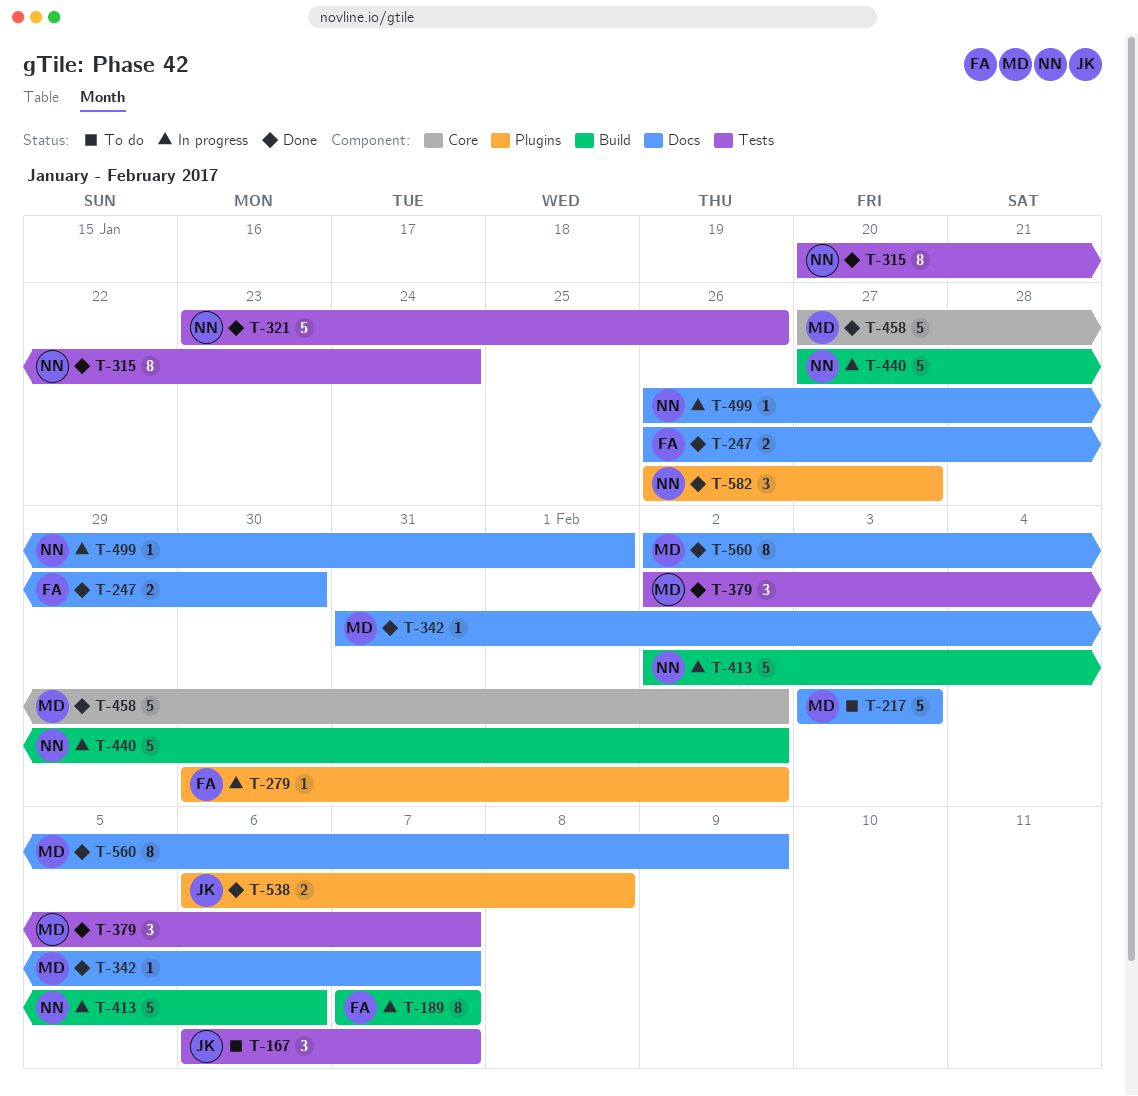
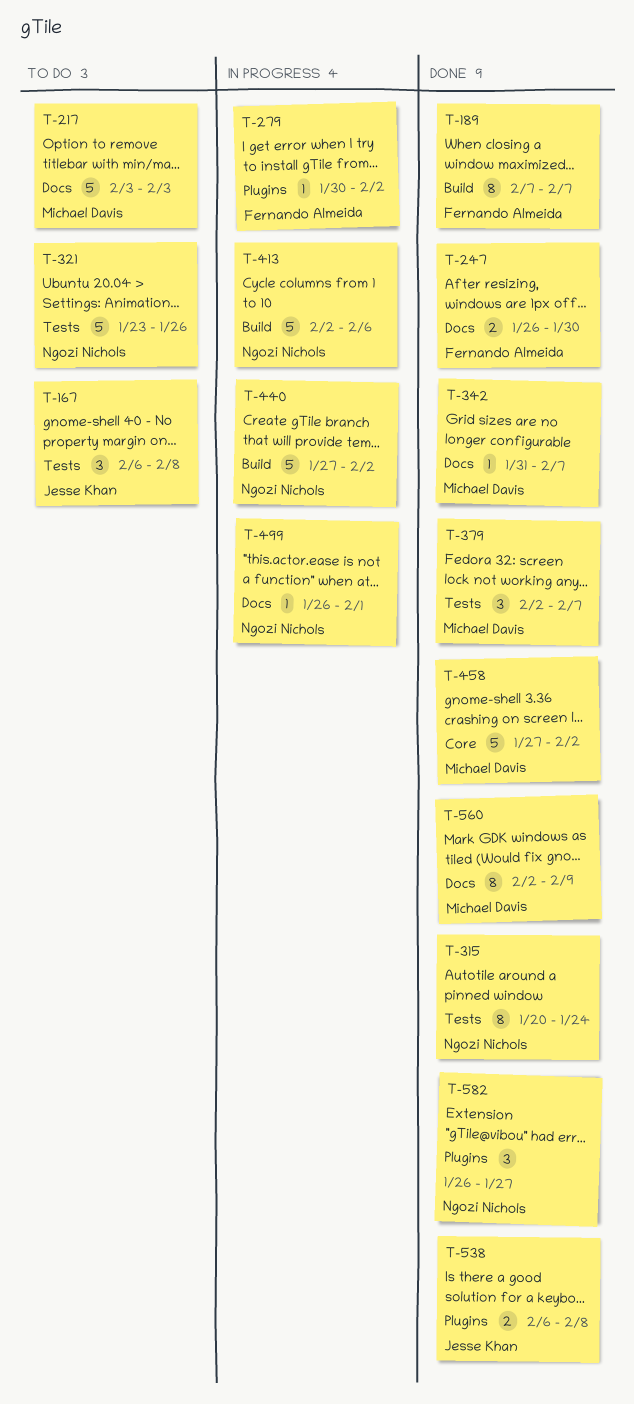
T-167, due: Feb 7 -> Feb 8
T-189, status: In progress -> Done
T-321, status: Done -> To do

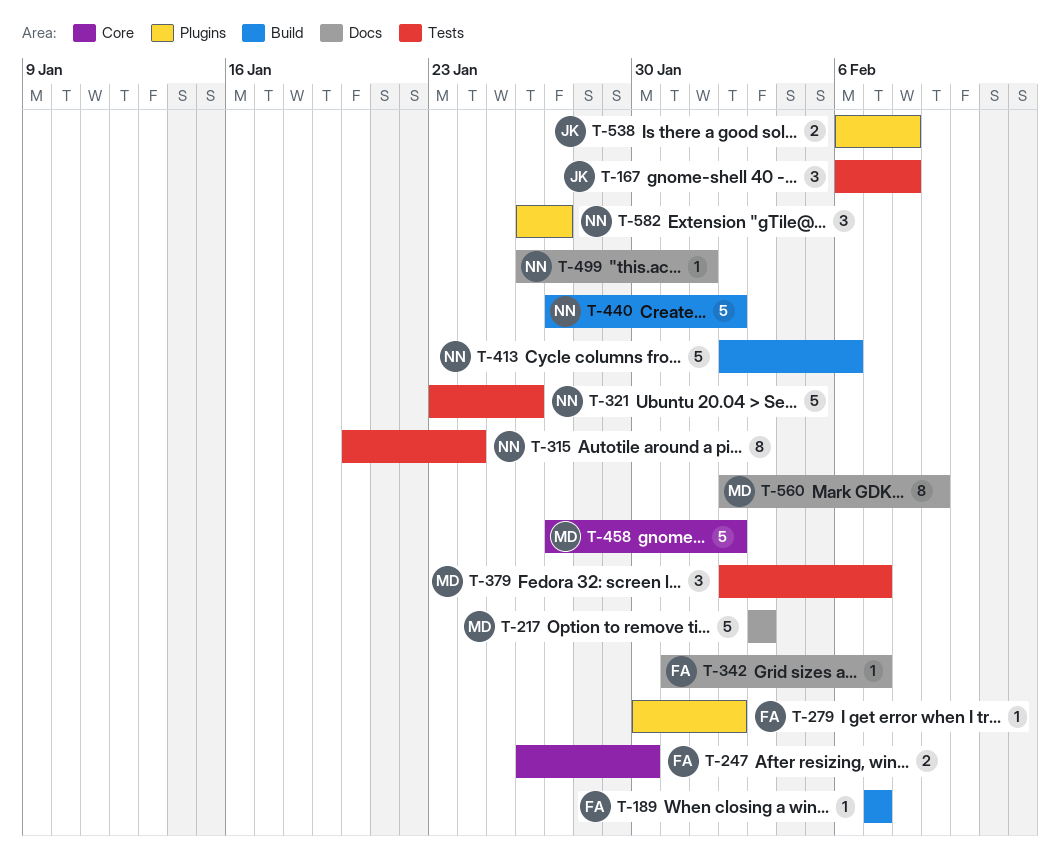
T-189, estimate: 8 -> 1
T-247, label: Docs -> Core
T-342, owner: Michael Davis -> Fernando Almeida

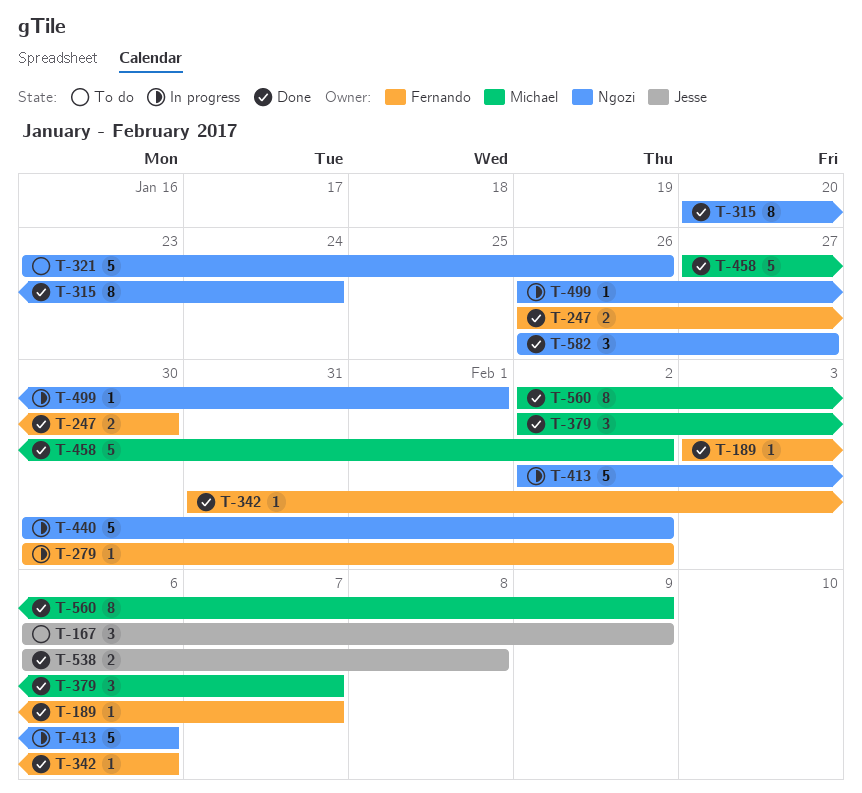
T-167, due: Feb 8 -> Feb 9
T-189, start: Feb 7 -> Feb 3
T-217: present -> none
T-342, due: Feb 7 -> Feb 6
T-440, start: Jan 27 -> Jan 30

